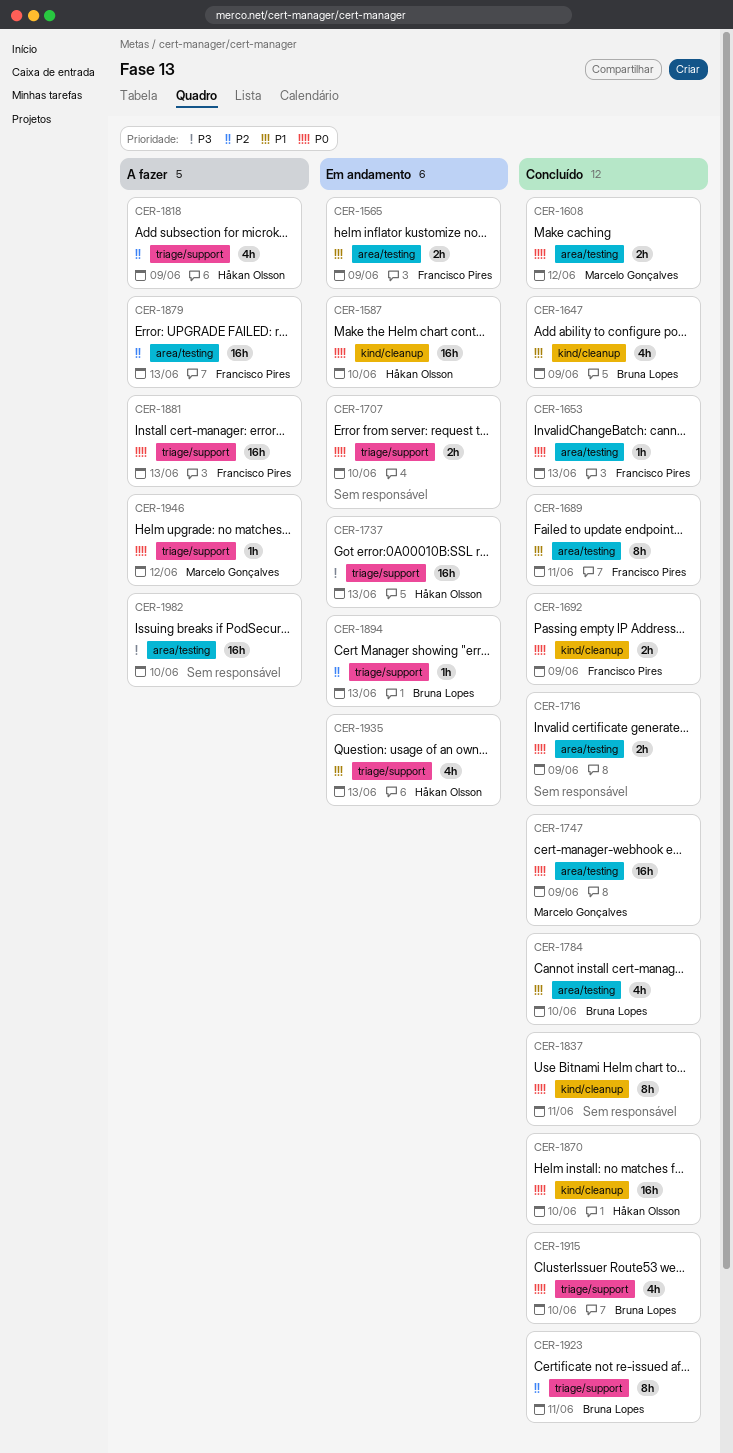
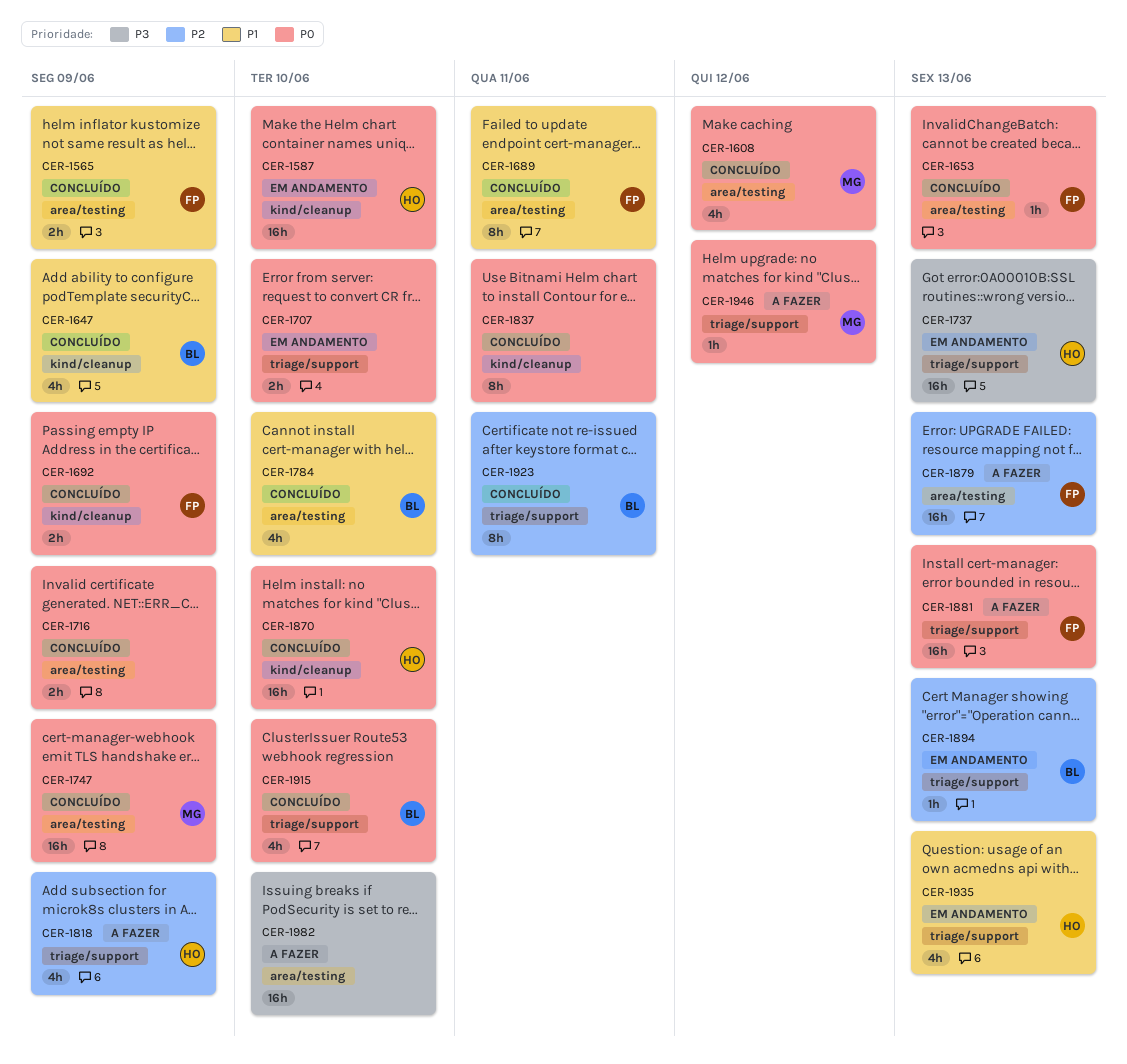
CER-1565, status: Em andamento -> Concluído
CER-1608, estimate: 2h -> 4h

